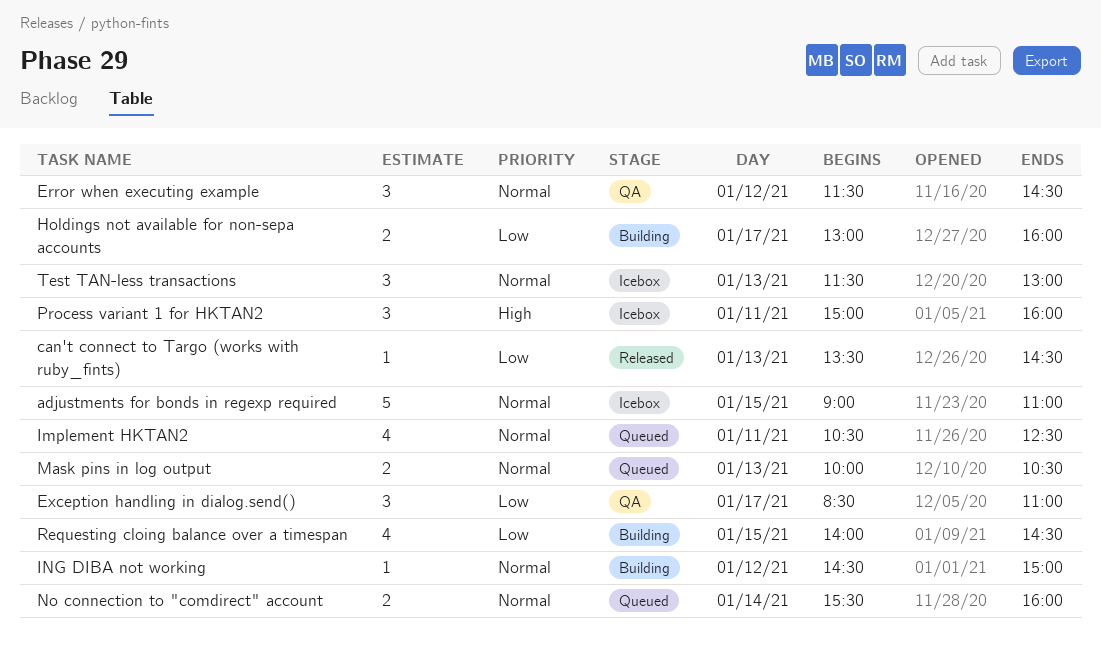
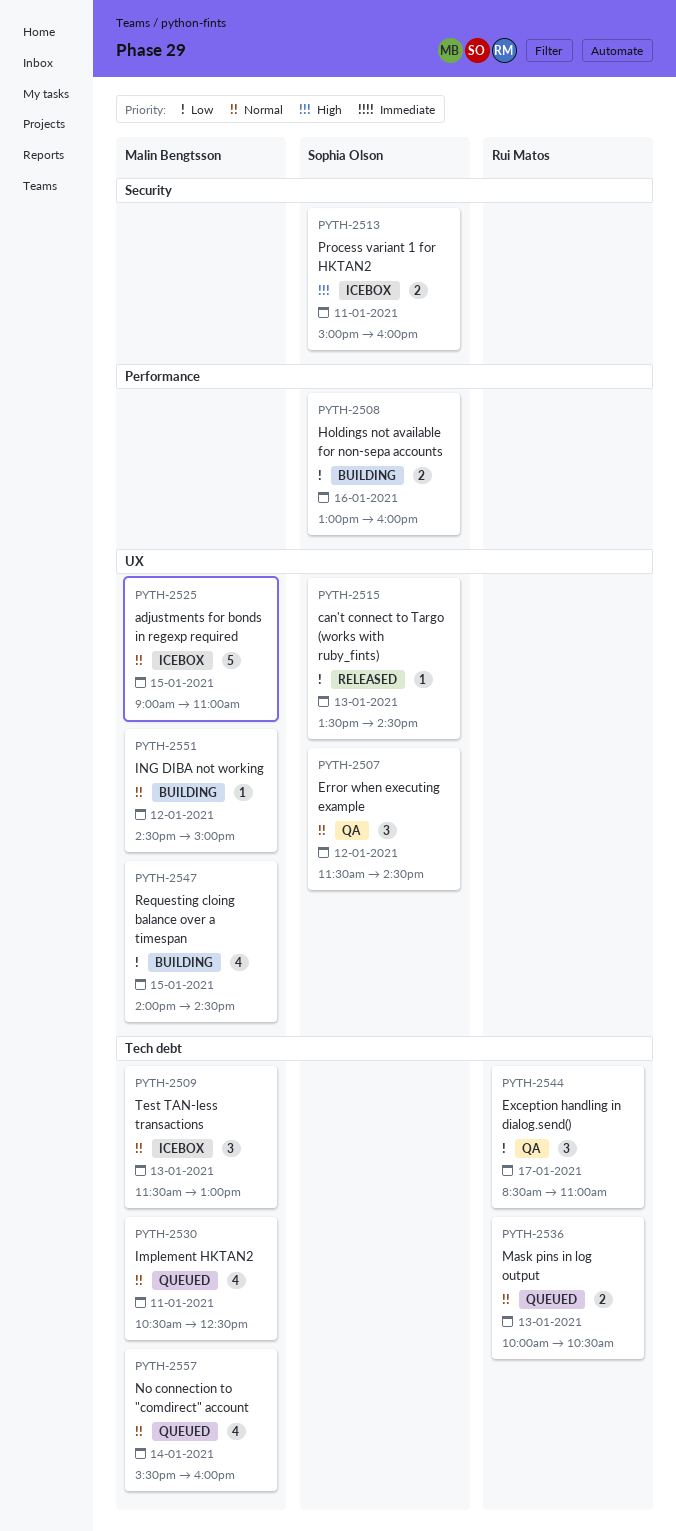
Holdings not available for non-sepa accounts, day: Jan 17 -> Jan 16
No connection to "comdirect" account, estimate: 2 -> 4
Process variant 1 for HKTAN2, estimate: 3 -> 2

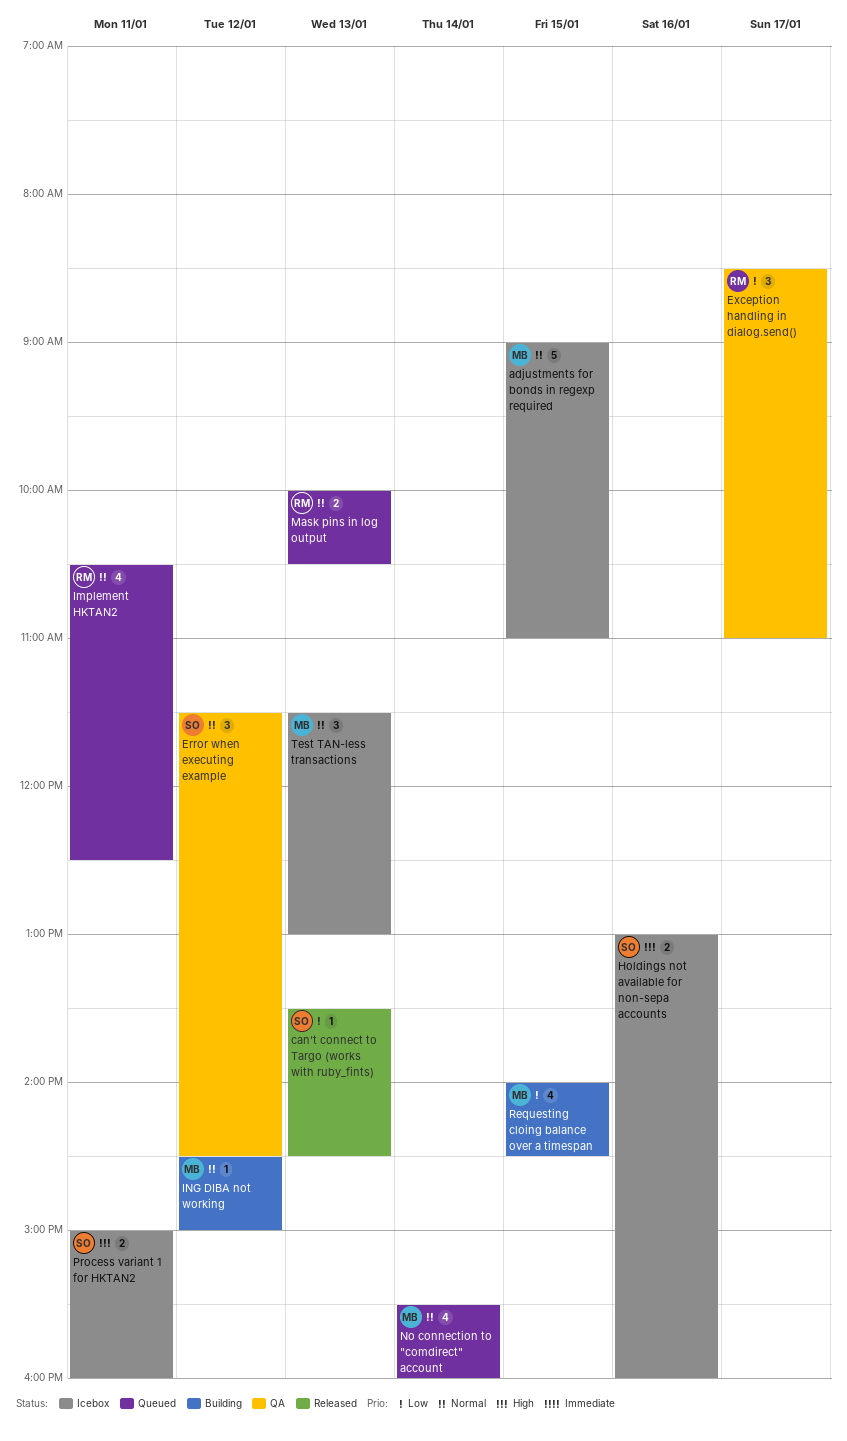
Holdings not available for non-sepa accounts, status: Building -> Icebox
Holdings not available for non-sepa accounts, priority: Low -> High
Implement HKTAN2, owner: Malin Bengtsson -> Rui Matos

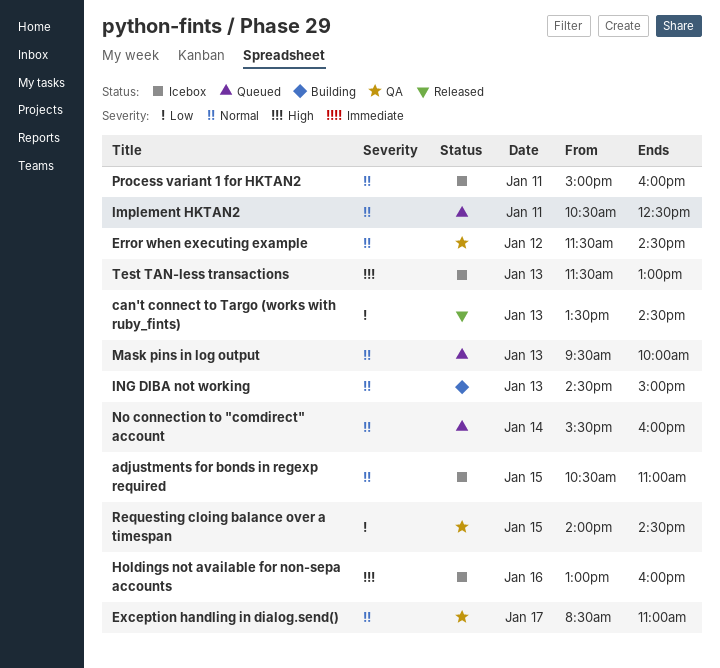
adjustments for bonds in regexp required, begins: 09:00 -> 10:30
Exception handling in dialog.send(), priority: Low -> Normal
ING DIBA not working, day: Jan 12 -> Jan 13
Mask pins in log output, begins: 10:00 -> 09:30
Mask pins in log output, ends: 10:30 -> 10:00
Process variant 1 for HKTAN2, priority: High -> Normal
Requesting cloing balance over a timespan, status: Building -> QA
Test TAN-less transactions, priority: Normal -> High

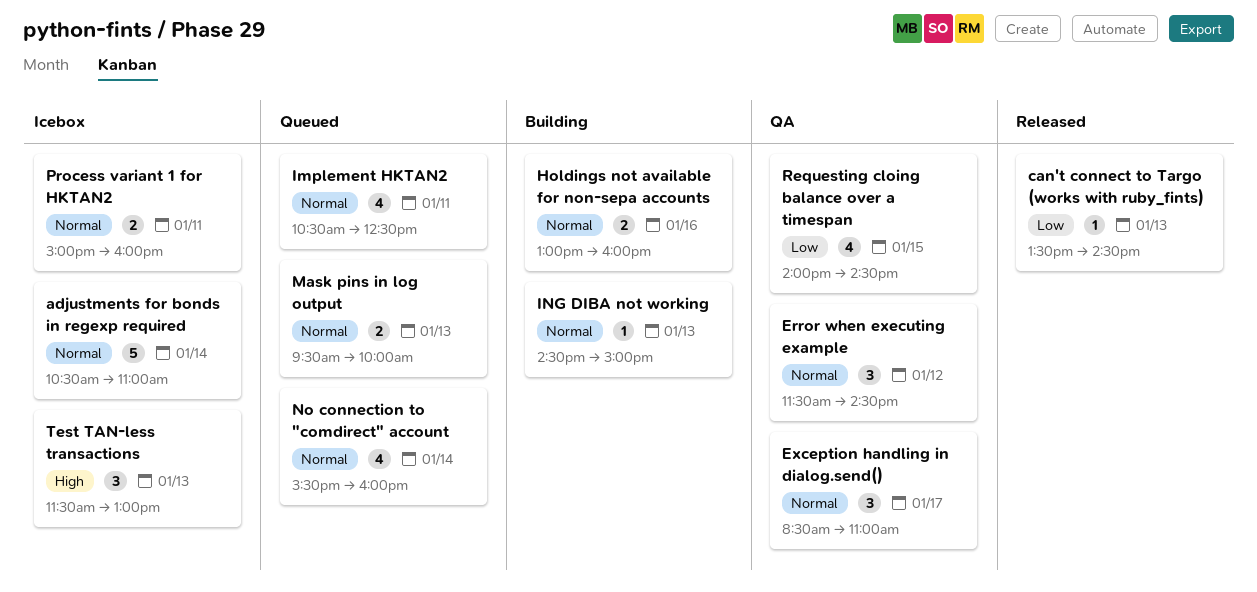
adjustments for bonds in regexp required, day: Jan 15 -> Jan 14
Holdings not available for non-sepa accounts, status: Icebox -> Building
Holdings not available for non-sepa accounts, priority: High -> Normal

